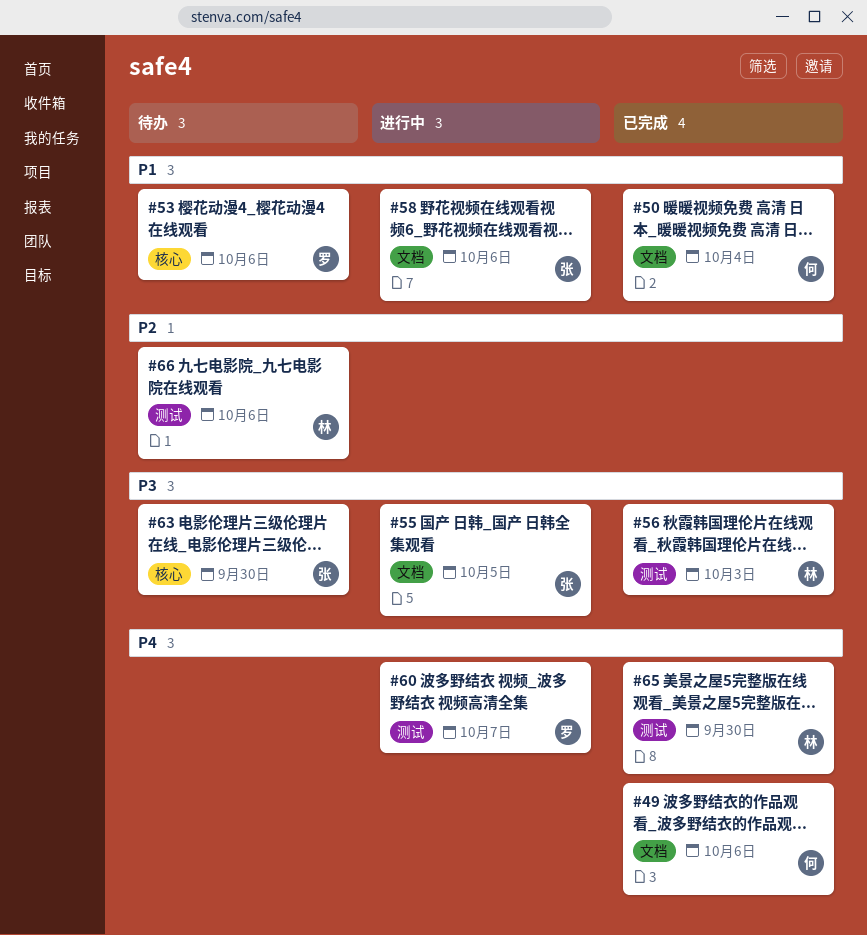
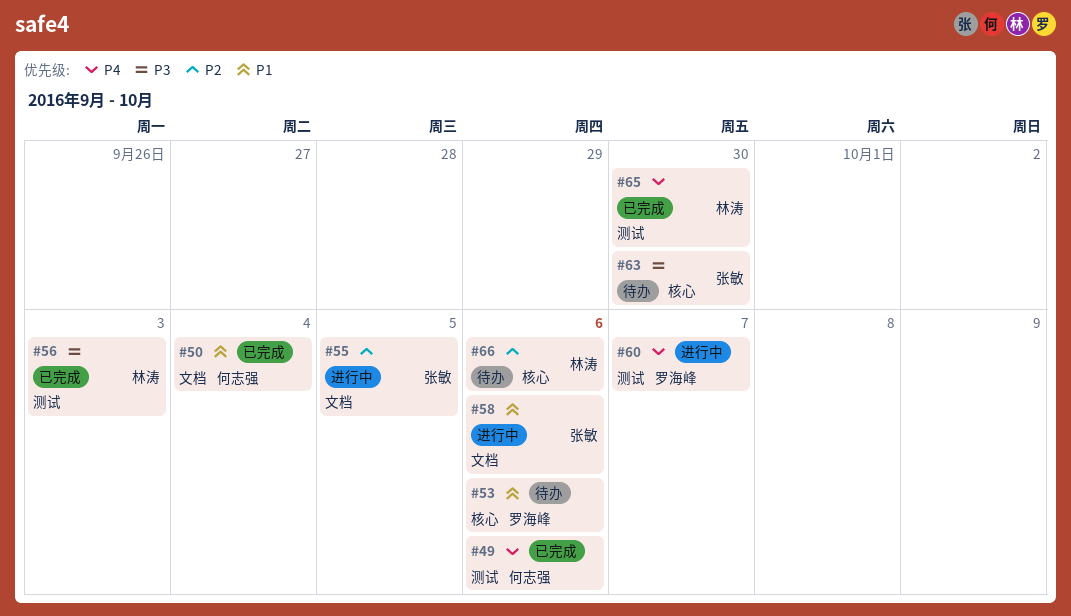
#49, label: 文档 -> 测试
#55, priority: P3 -> P2
#66, label: 测试 -> 核心

